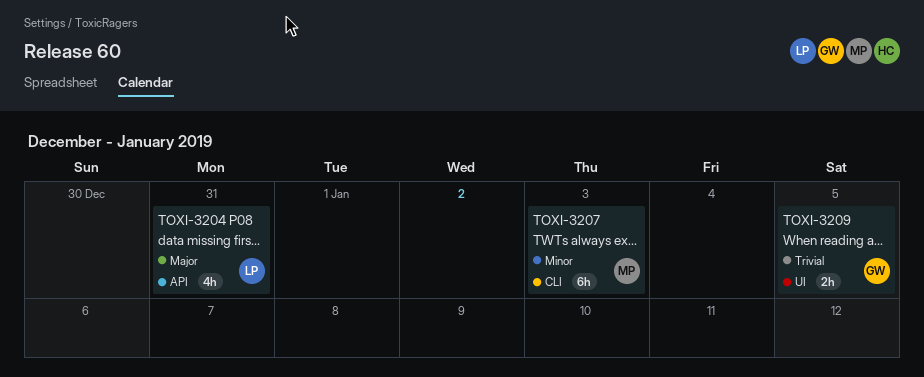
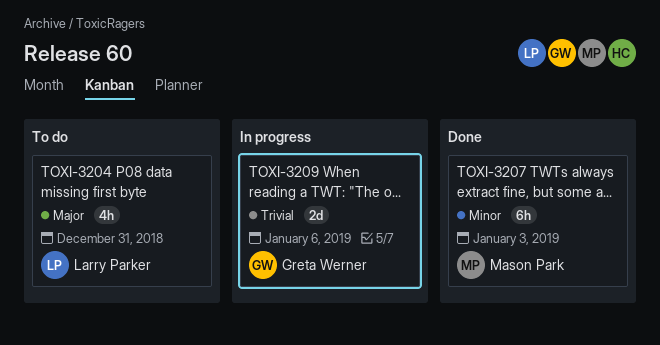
TOXI-3209, estimate: 2h -> 2d
TOXI-3209, due: Jan 5 -> Jan 6

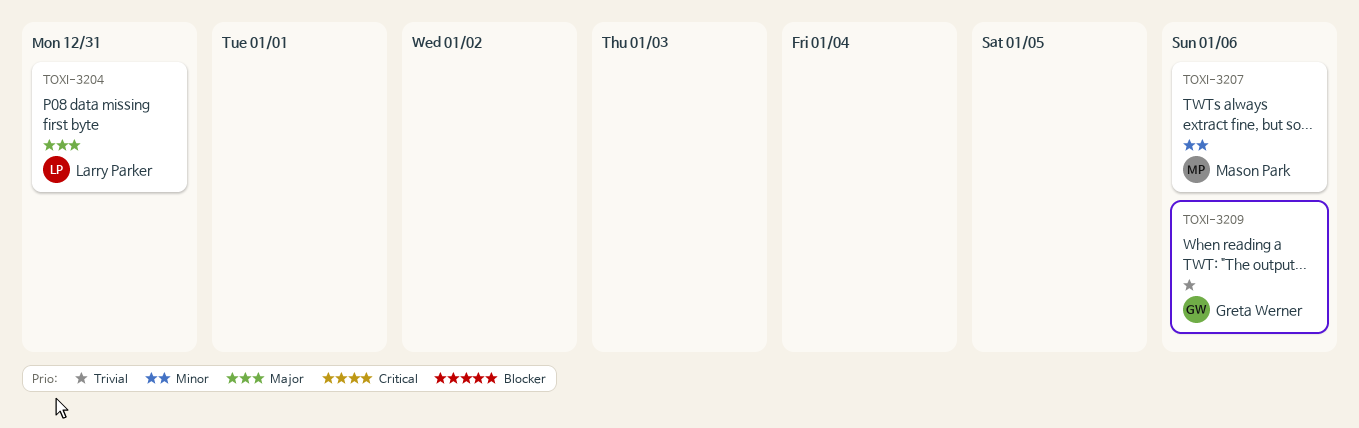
TOXI-3207, due: Jan 3 -> Jan 6

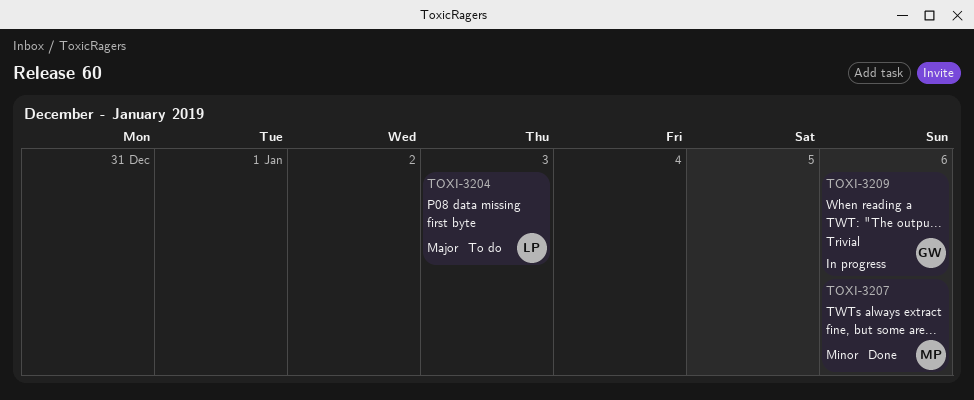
TOXI-3204, due: Dec 31 -> Jan 3

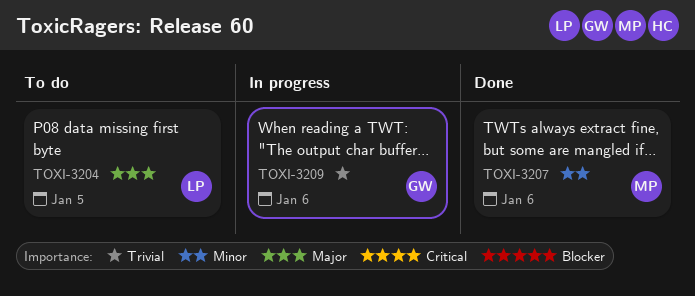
TOXI-3204, due: Jan 3 -> Jan 5

